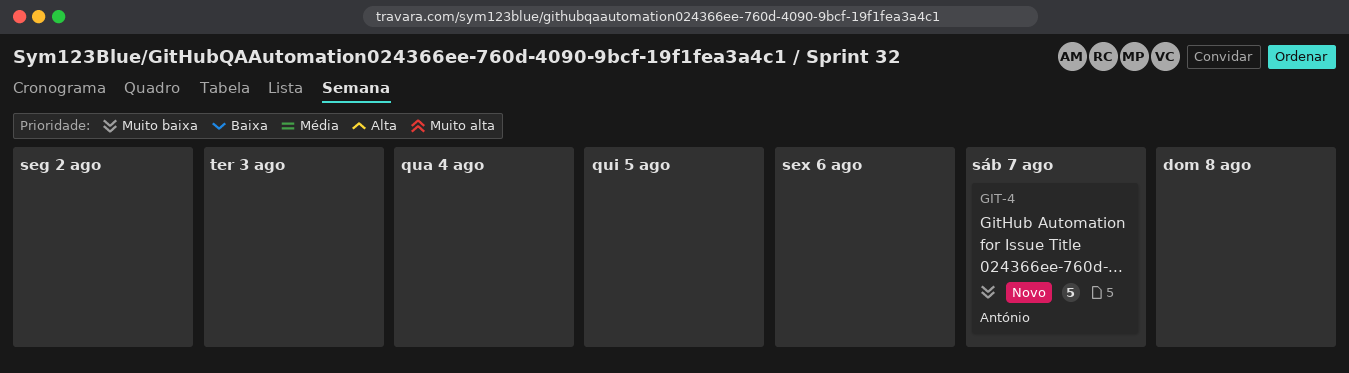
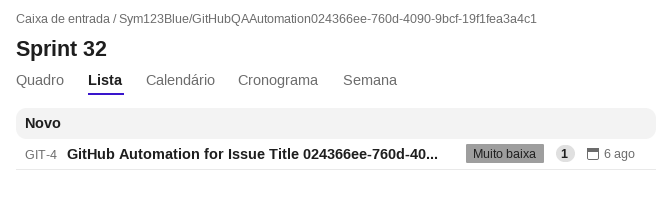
GIT-4, estimate: 5 -> 1
GIT-4, due: Aug 7 -> Aug 6

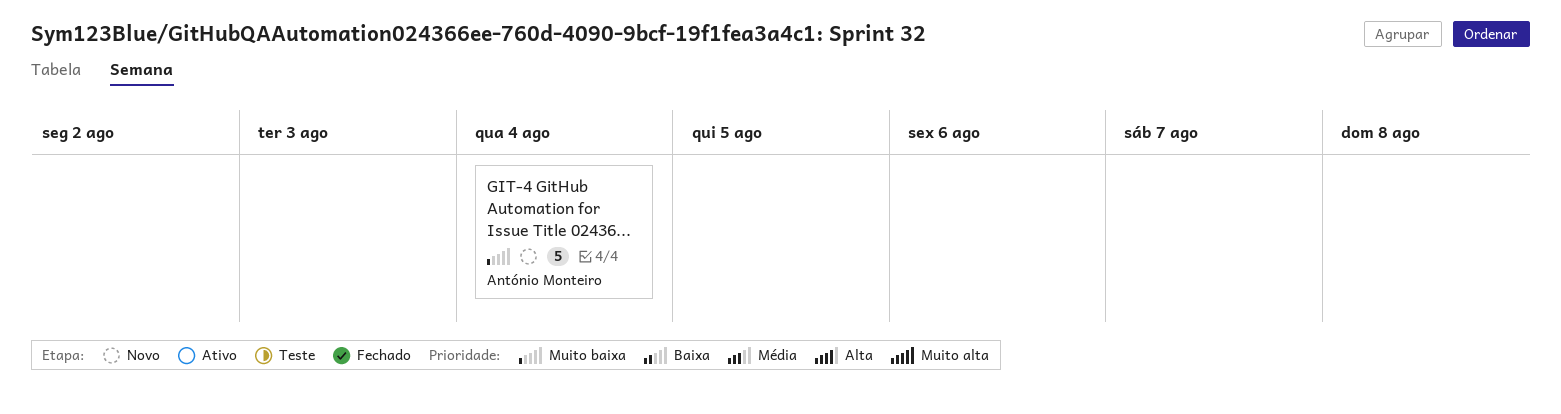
GIT-4, estimate: 1 -> 5
GIT-4, due: Aug 6 -> Aug 4

